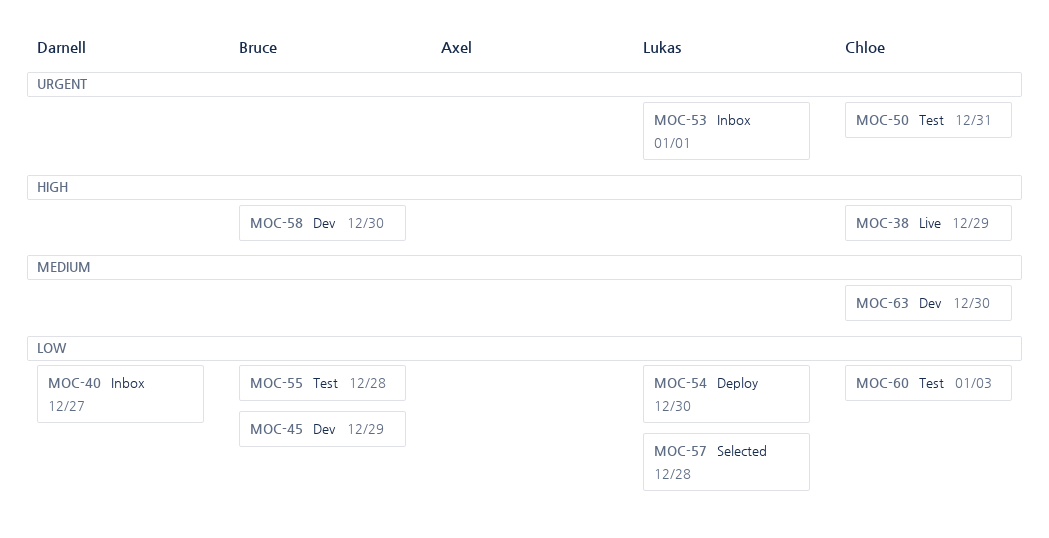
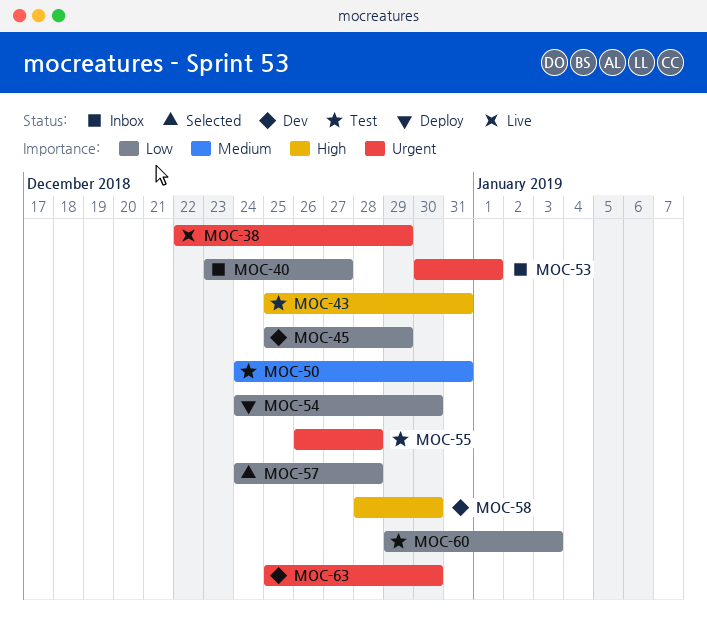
MOC-38, priority: High -> Urgent
MOC-43: none -> present
MOC-50, priority: Urgent -> Medium
MOC-55, priority: Low -> Urgent
MOC-63, priority: Medium -> Urgent

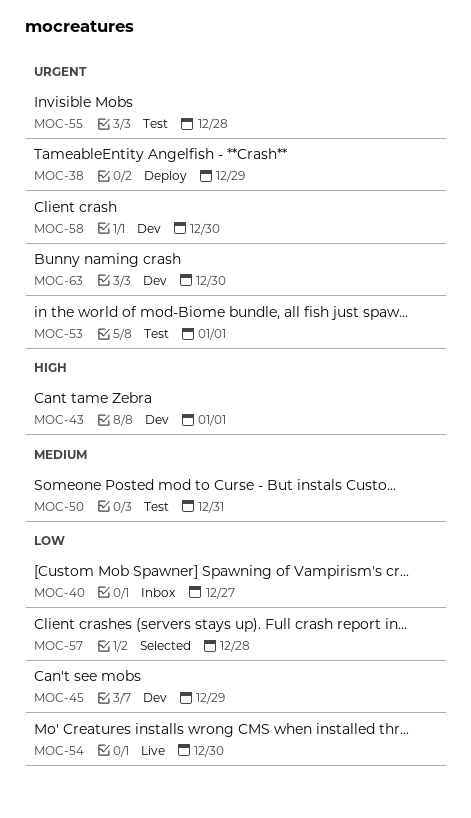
MOC-38, status: Live -> Deploy
MOC-43, status: Test -> Dev
MOC-43, due: Dec 31 -> Jan 1
MOC-53, status: Inbox -> Test
MOC-54, status: Deploy -> Live
MOC-58, priority: High -> Urgent
MOC-60: present -> none

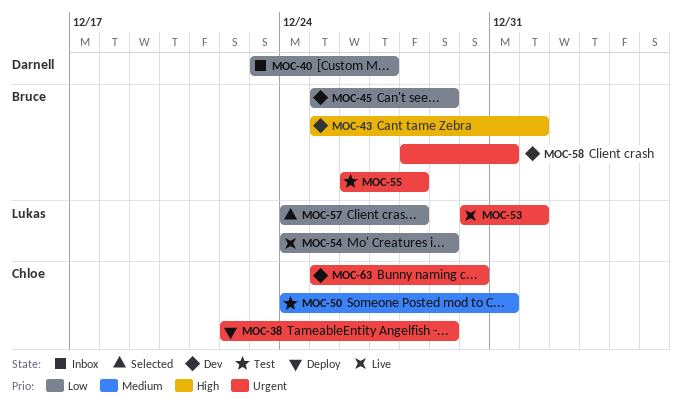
MOC-53, status: Test -> Live
MOC-54, due: Dec 30 -> Dec 29
MOC-58, due: Dec 30 -> Dec 31

